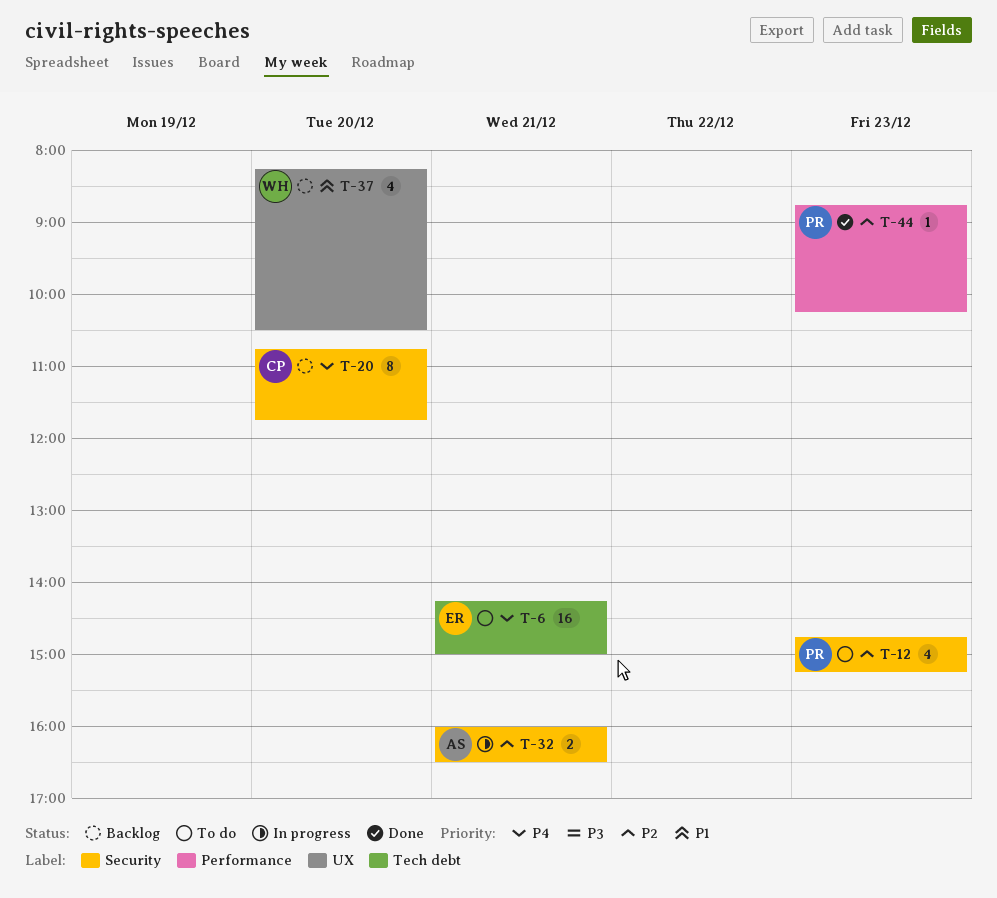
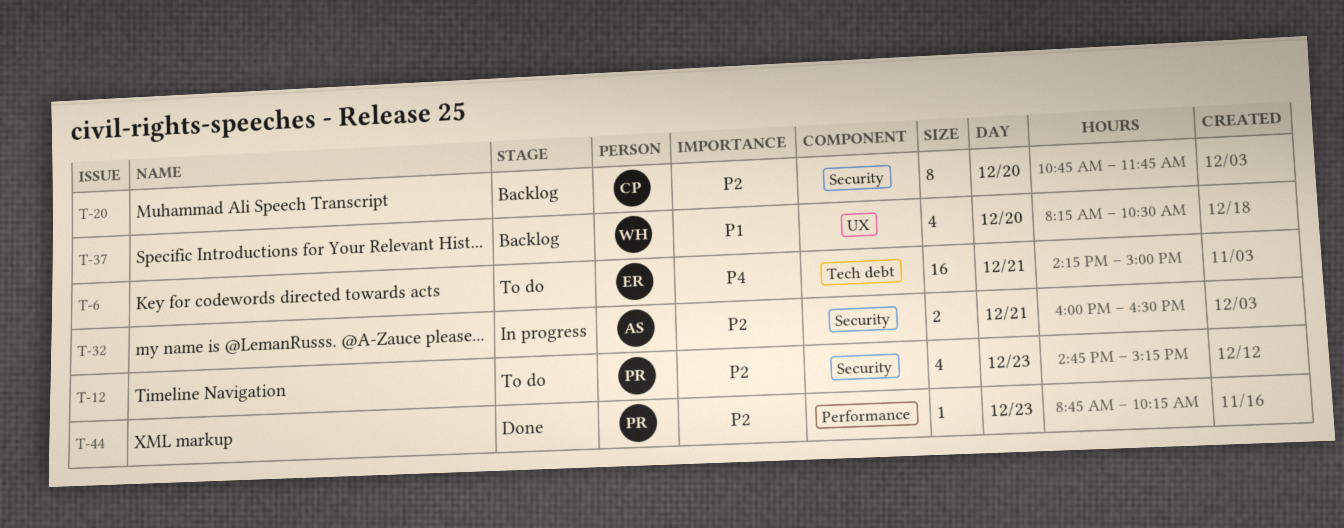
T-20, priority: P4 -> P2

